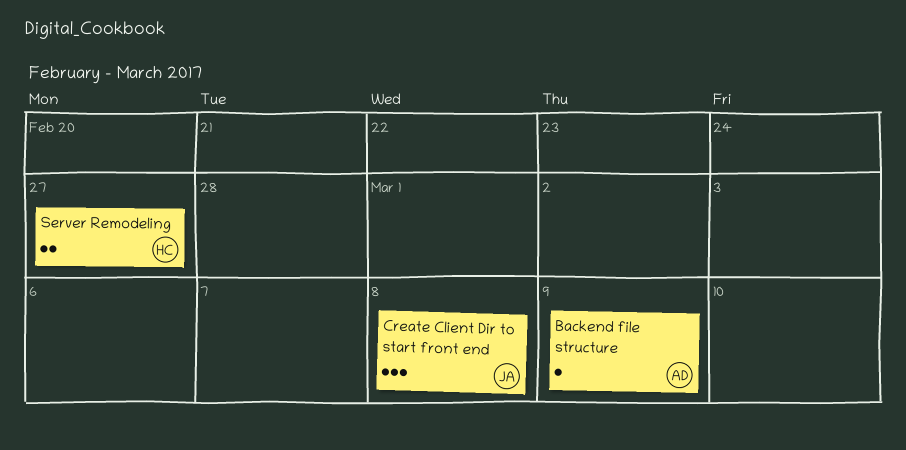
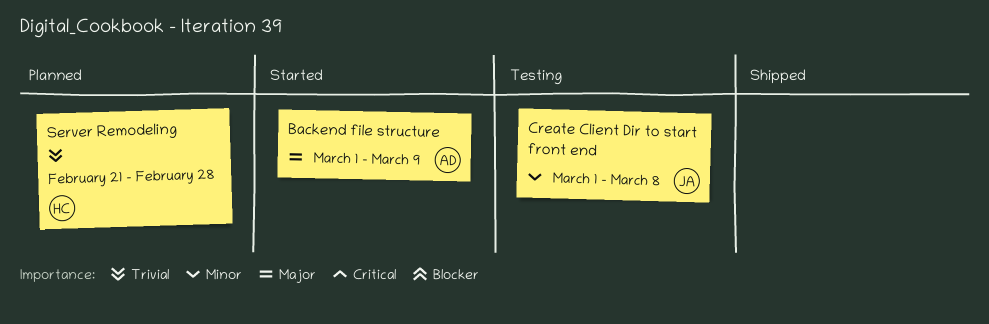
Server Remodeling, due: Feb 27 -> Feb 28

